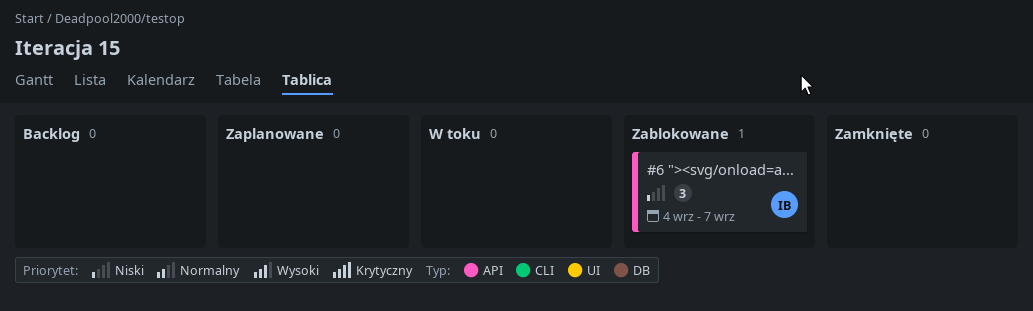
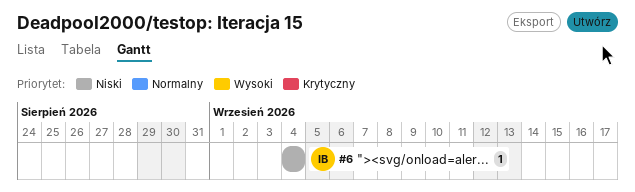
#6, estimate: 3 -> 1
#6, due: Sep 7 -> Sep 4

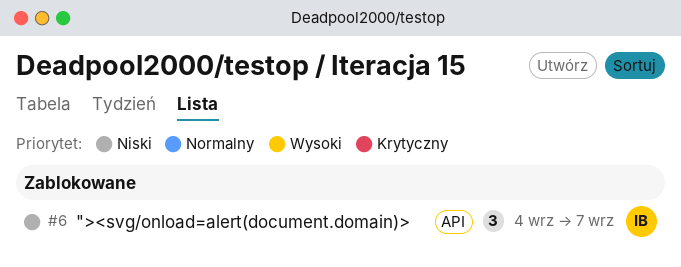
#6, estimate: 1 -> 3
#6, due: Sep 4 -> Sep 7

